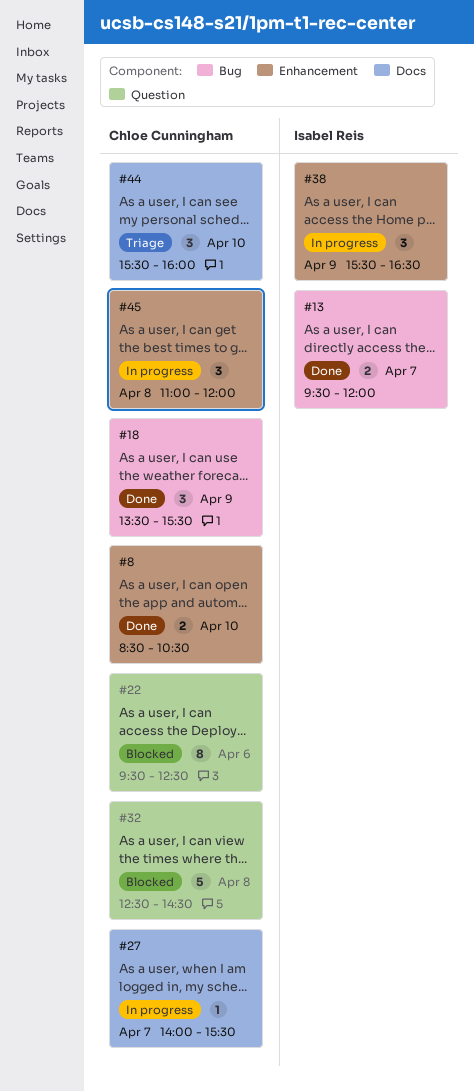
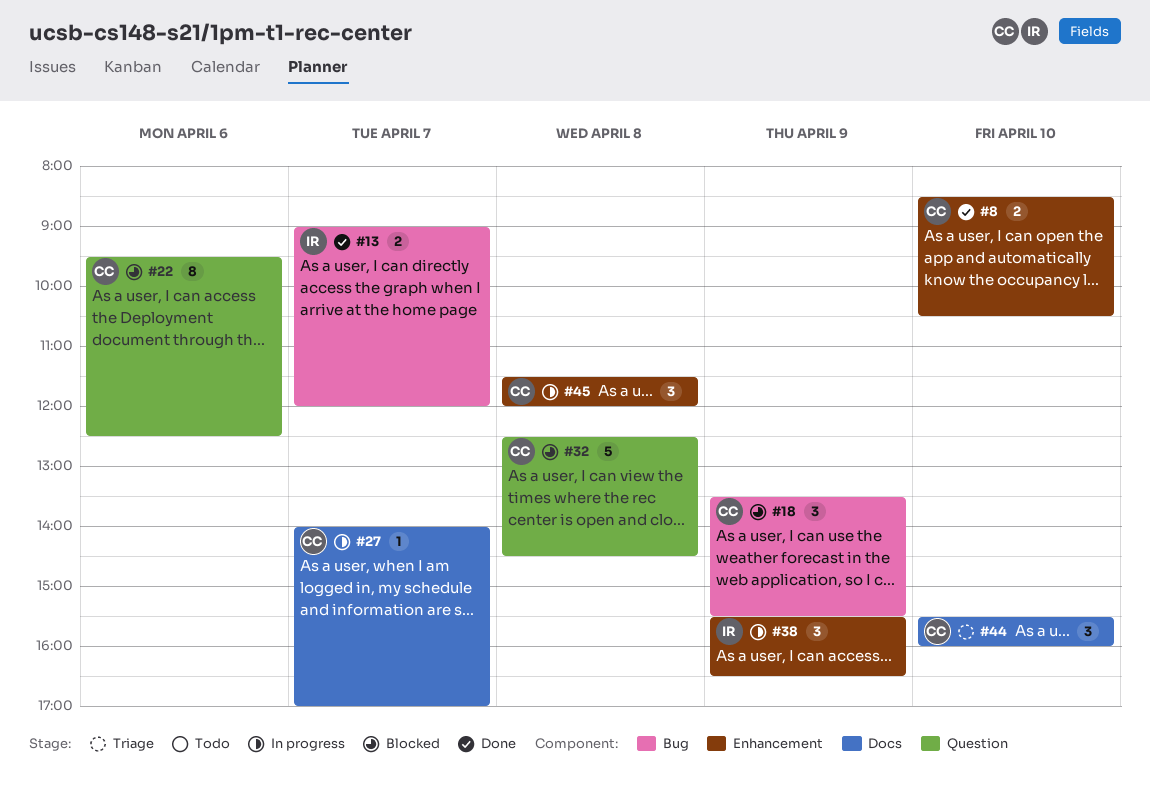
#13, begins: 09:30 -> 09:00
#18, status: Done -> Blocked
#27, ends: 15:30 -> 17:00
#45, begins: 11:00 -> 11:30

